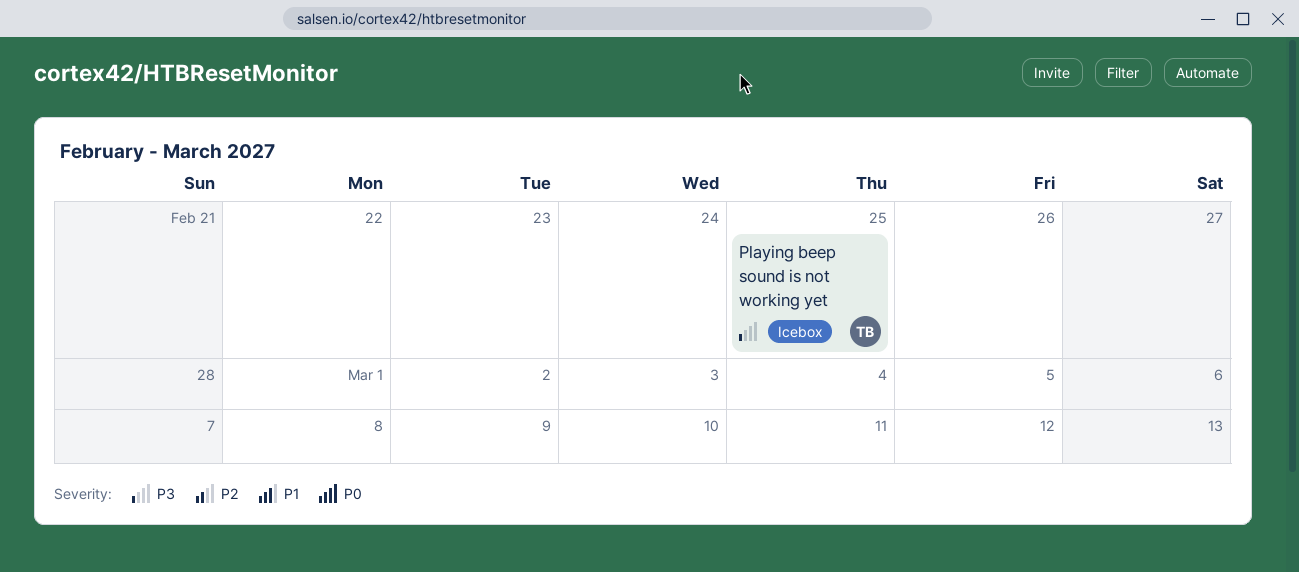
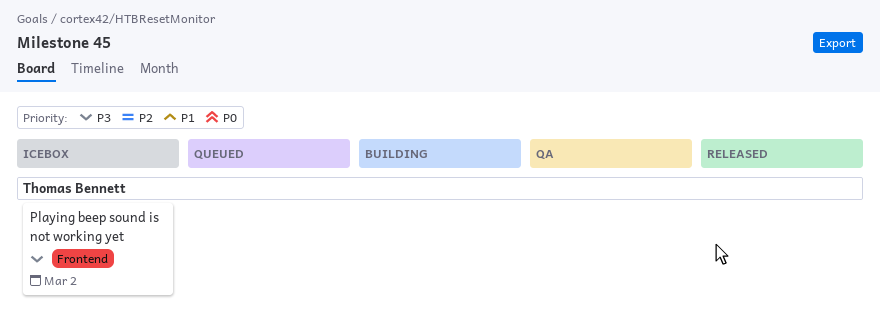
Playing beep sound is not working yet, due: Feb 25 -> Mar 2

